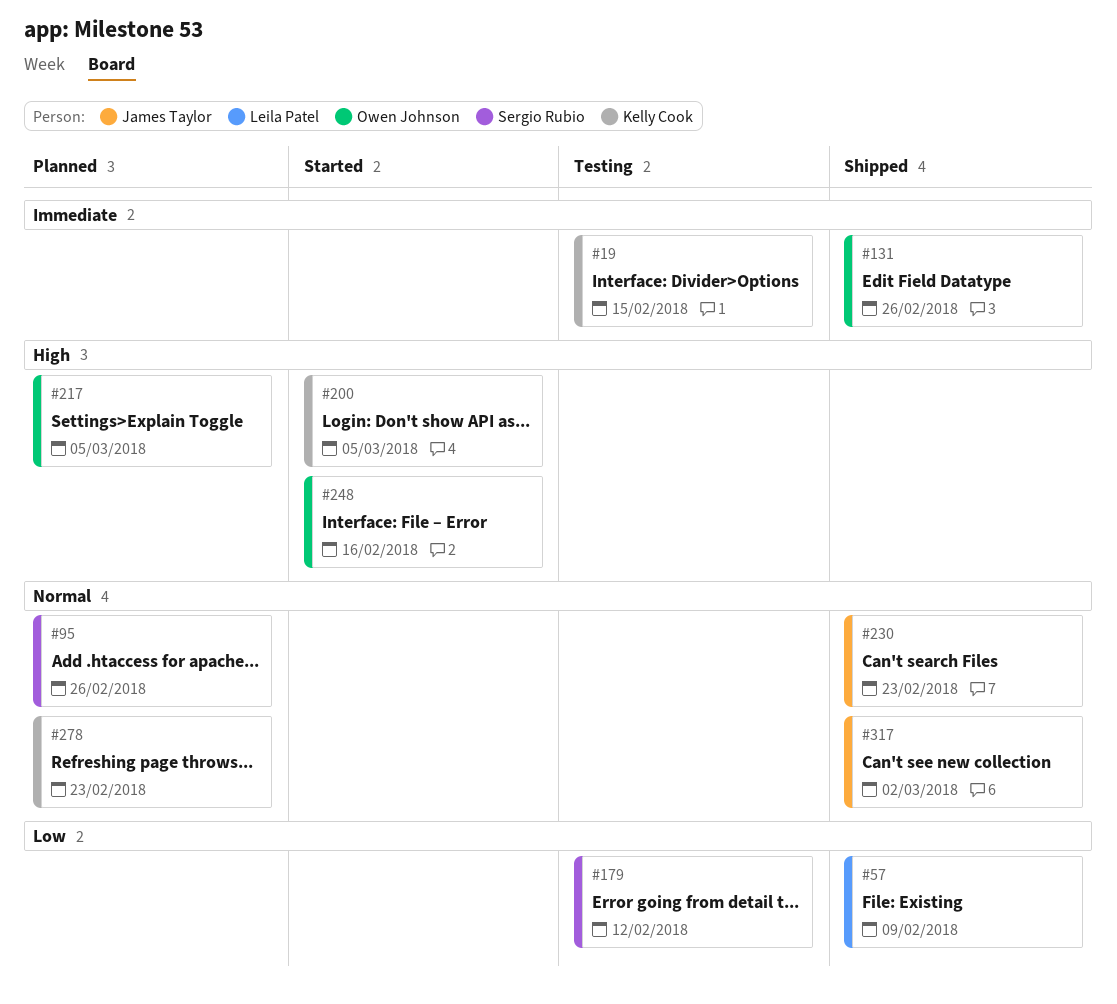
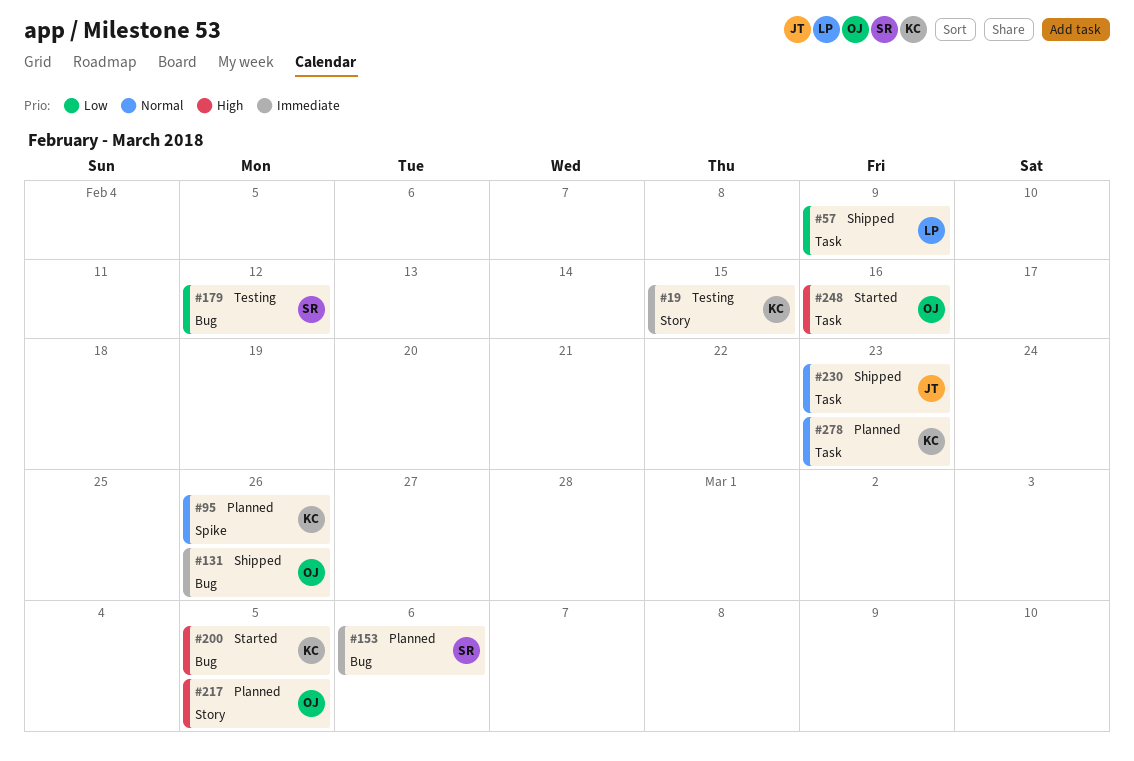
#95, owner: Sergio Rubio -> Kelly Cook
#153: none -> present
#317: present -> none

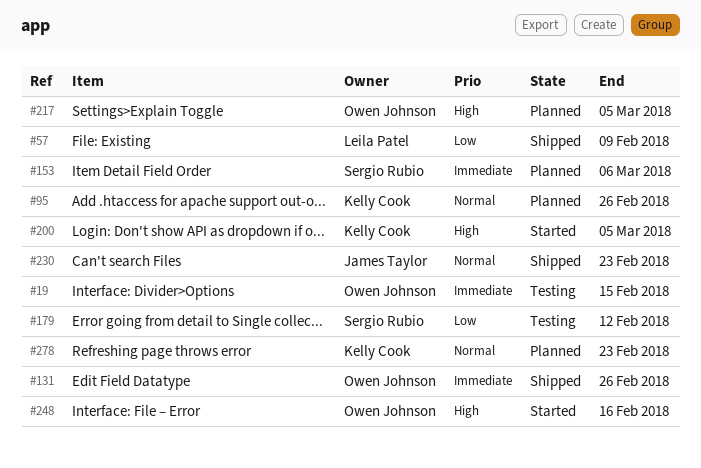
#19, owner: Kelly Cook -> Owen Johnson

